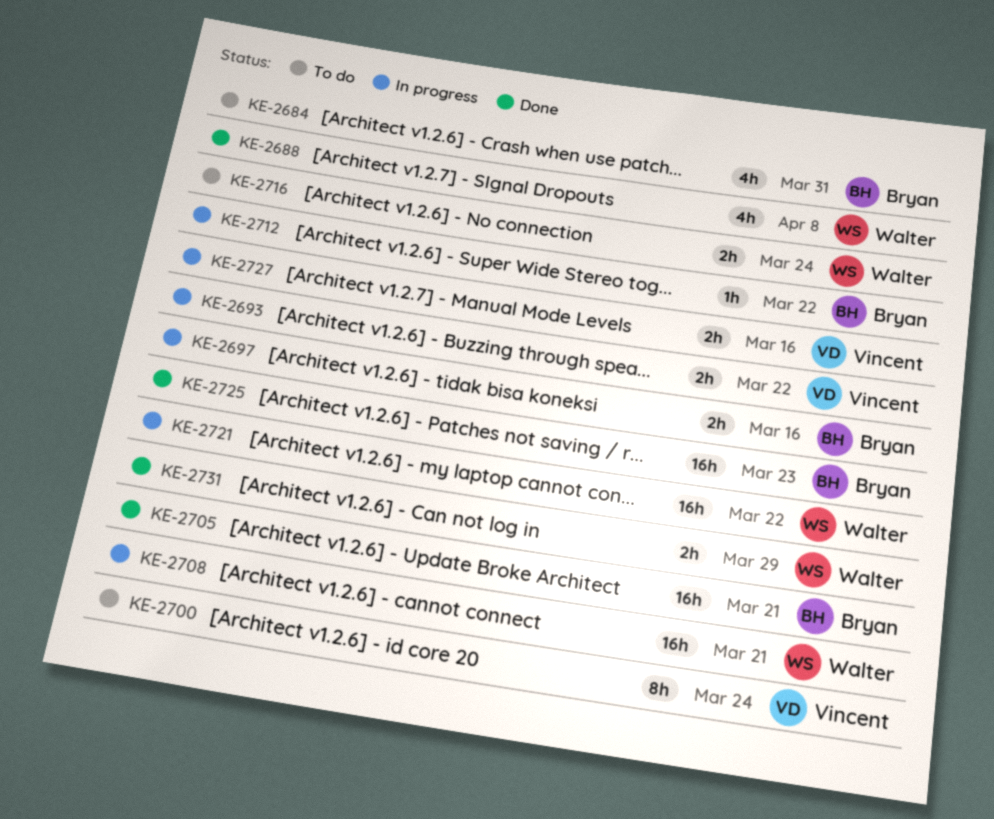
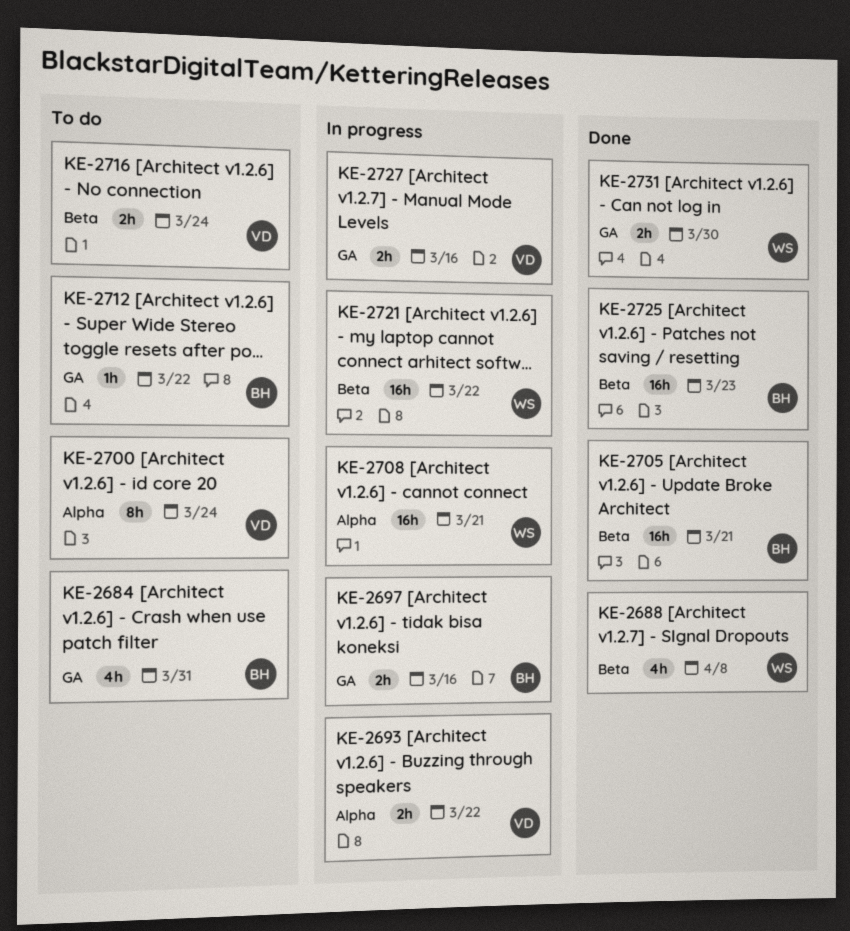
KE-2712, status: In progress -> To do
KE-2716, owner: Walter -> Vincent
KE-2731, due: Mar 29 -> Mar 30

